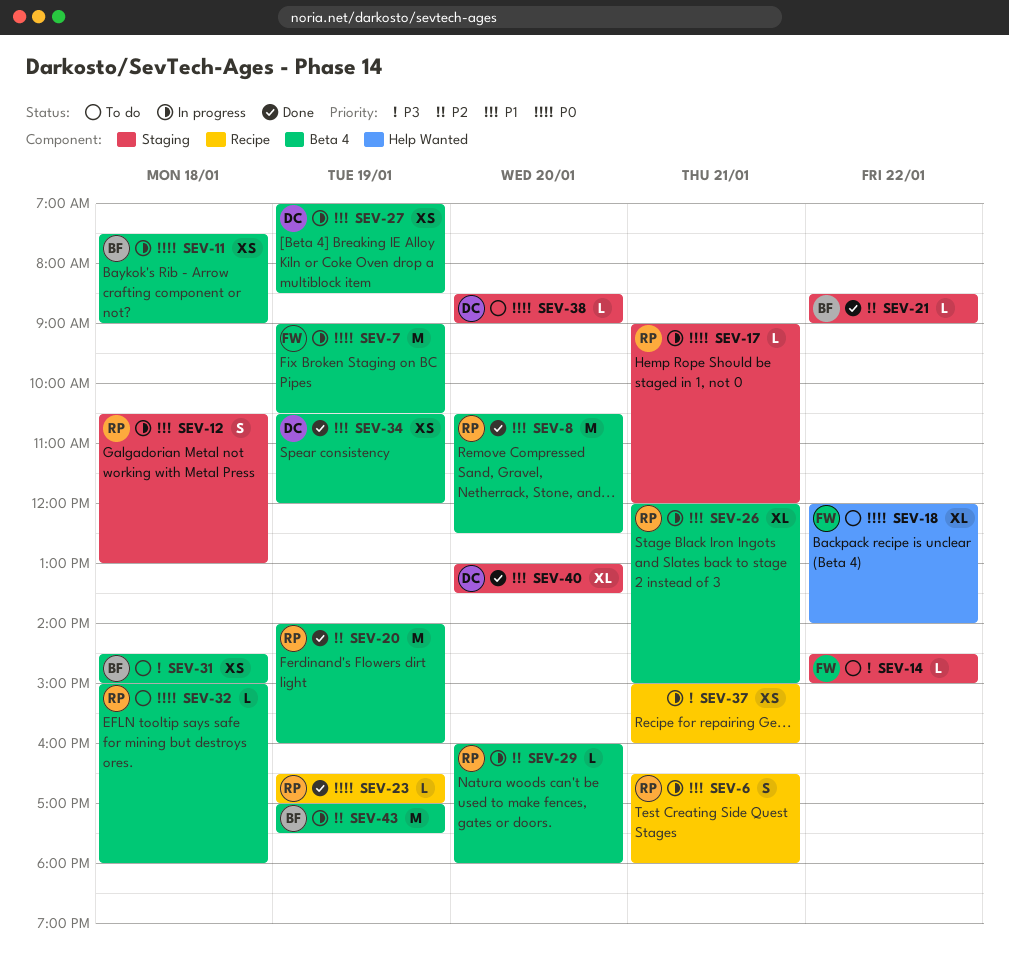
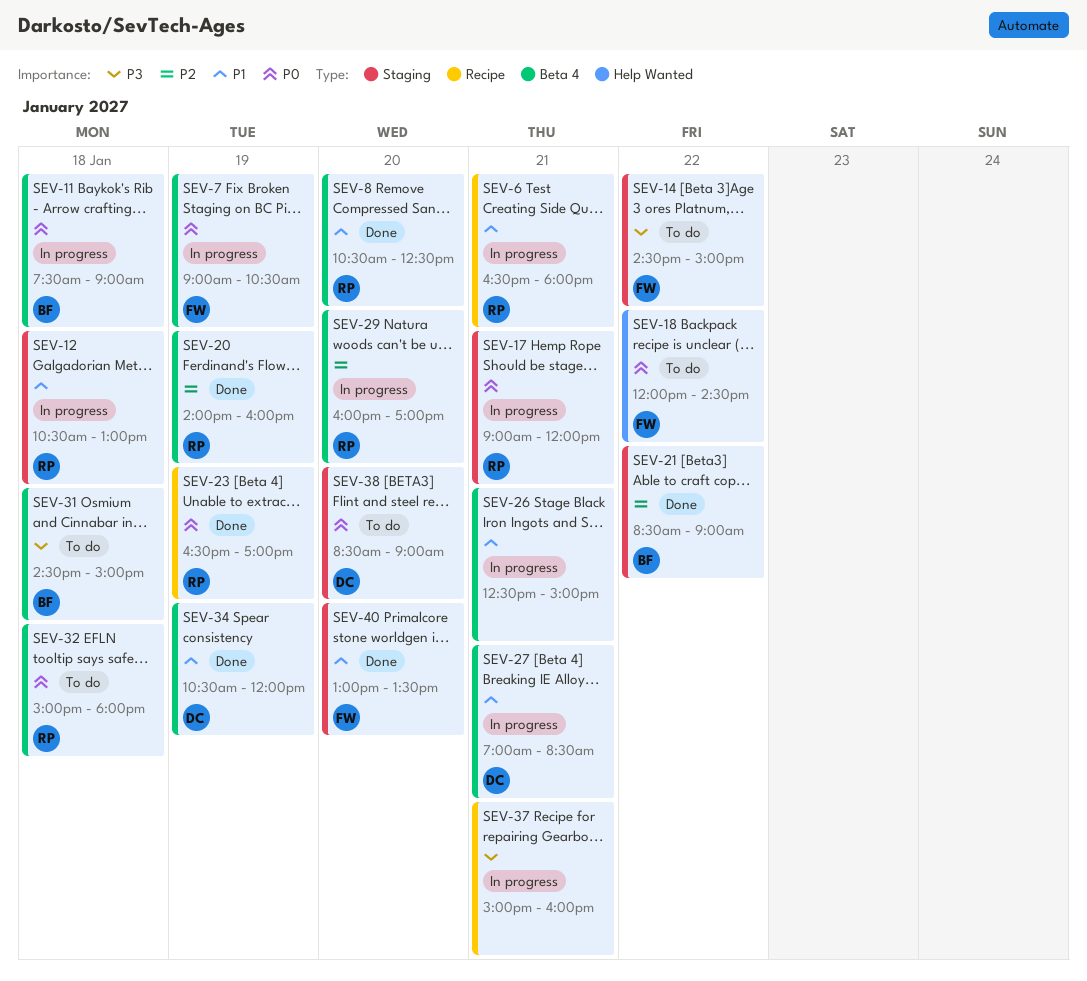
SEV-18, ends: 14:00 -> 14:30
SEV-26, owner: RP -> none
SEV-26, begins: 12:00 -> 12:30
SEV-27, day: Jan 19 -> Jan 21
SEV-29, ends: 18:00 -> 17:00
SEV-40, owner: DC -> FW
SEV-43: present -> none

